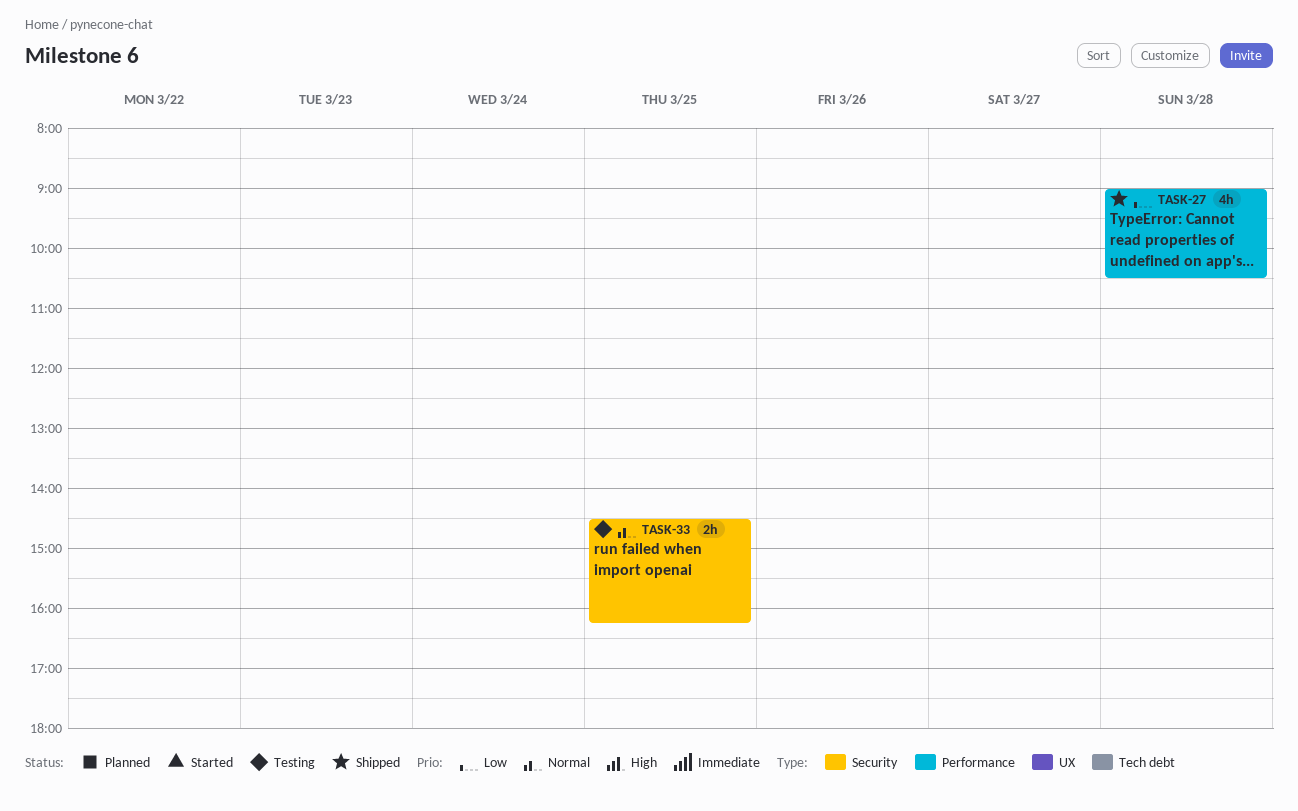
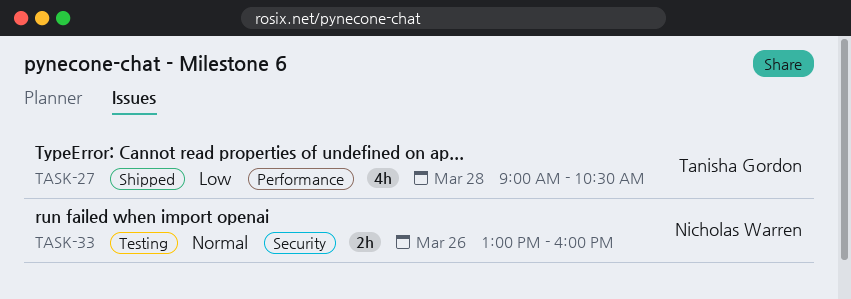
TASK-33, day: Mar 25 -> Mar 26
TASK-33, begins: 14:30 -> 13:00
TASK-33, ends: 16:15 -> 16:00

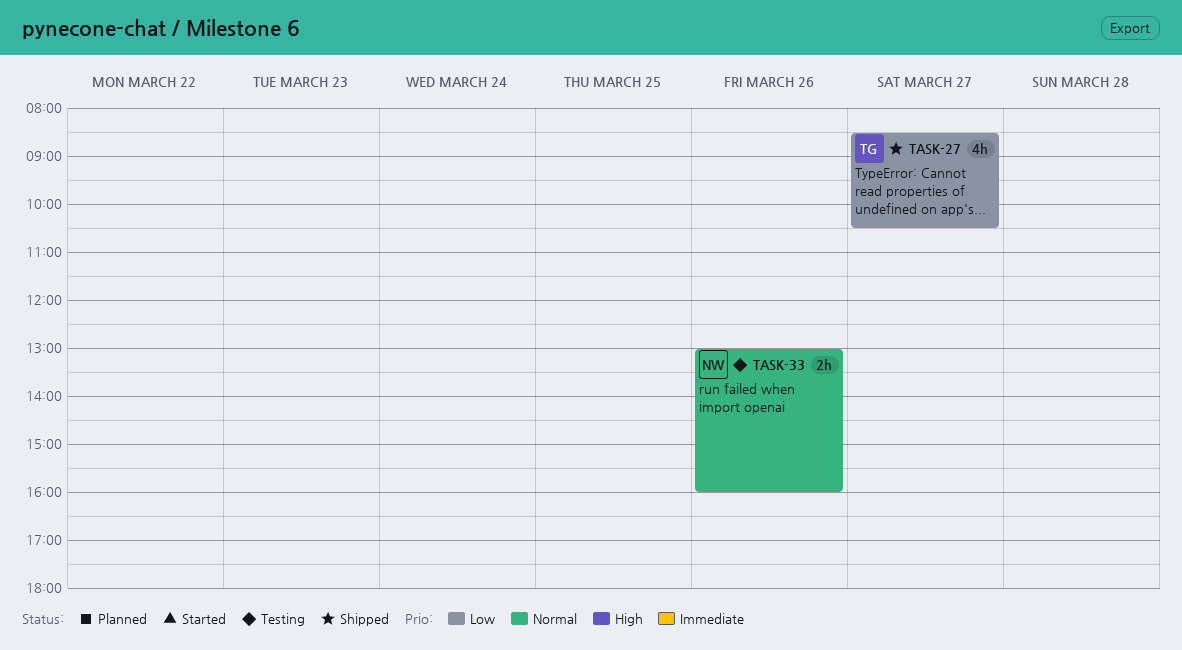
TASK-27, day: Mar 28 -> Mar 27
TASK-27, begins: 09:00 -> 08:30

